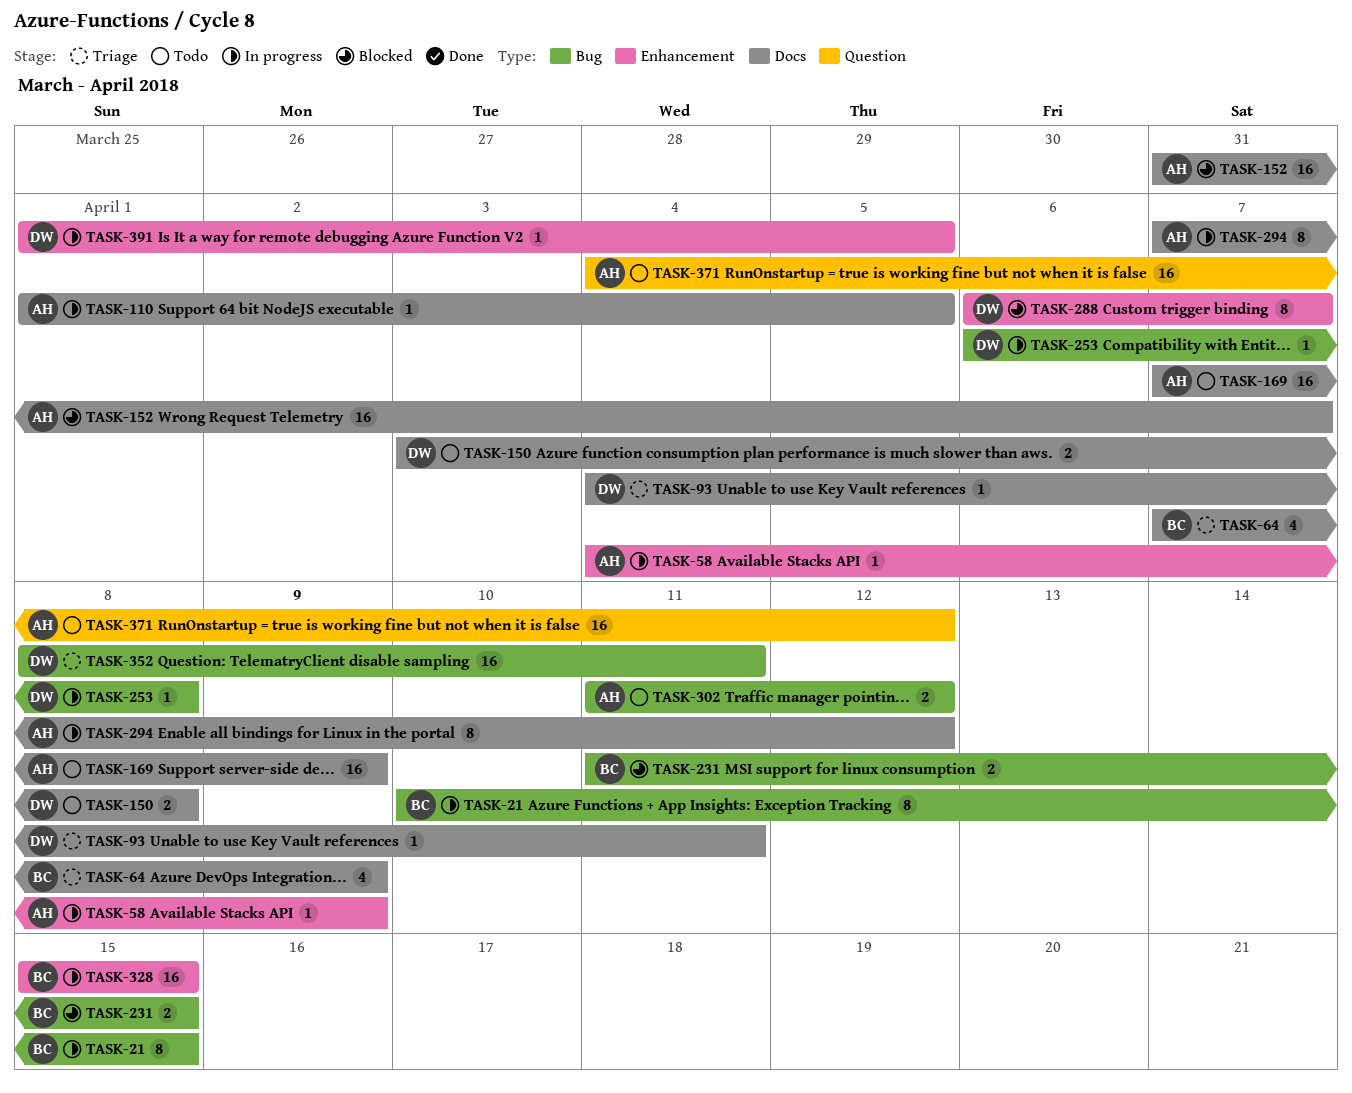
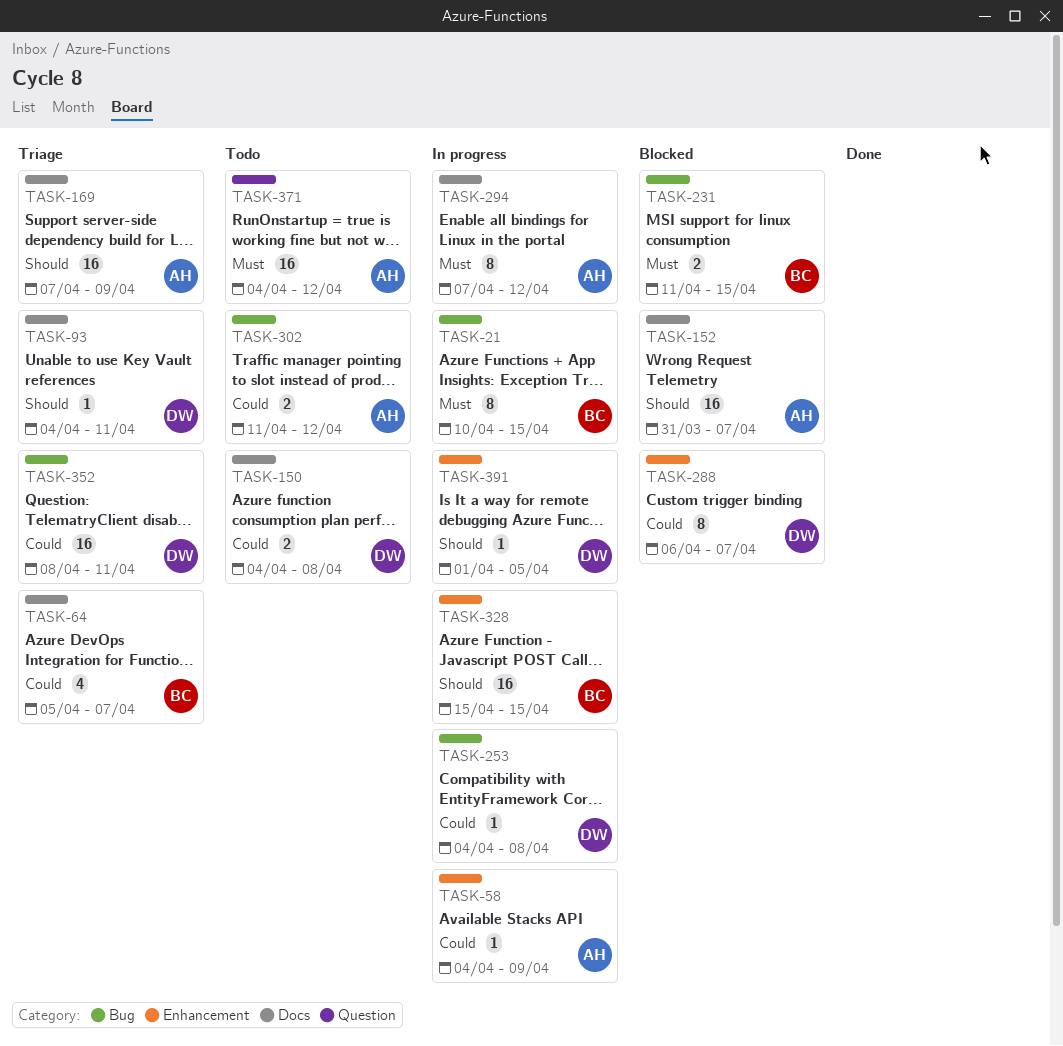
TASK-64, start: Apr 7 -> Apr 5
TASK-64, due: Apr 9 -> Apr 7
TASK-110: present -> none
TASK-150, start: Apr 3 -> Apr 4
TASK-169, status: Todo -> Triage
TASK-253, start: Apr 6 -> Apr 4

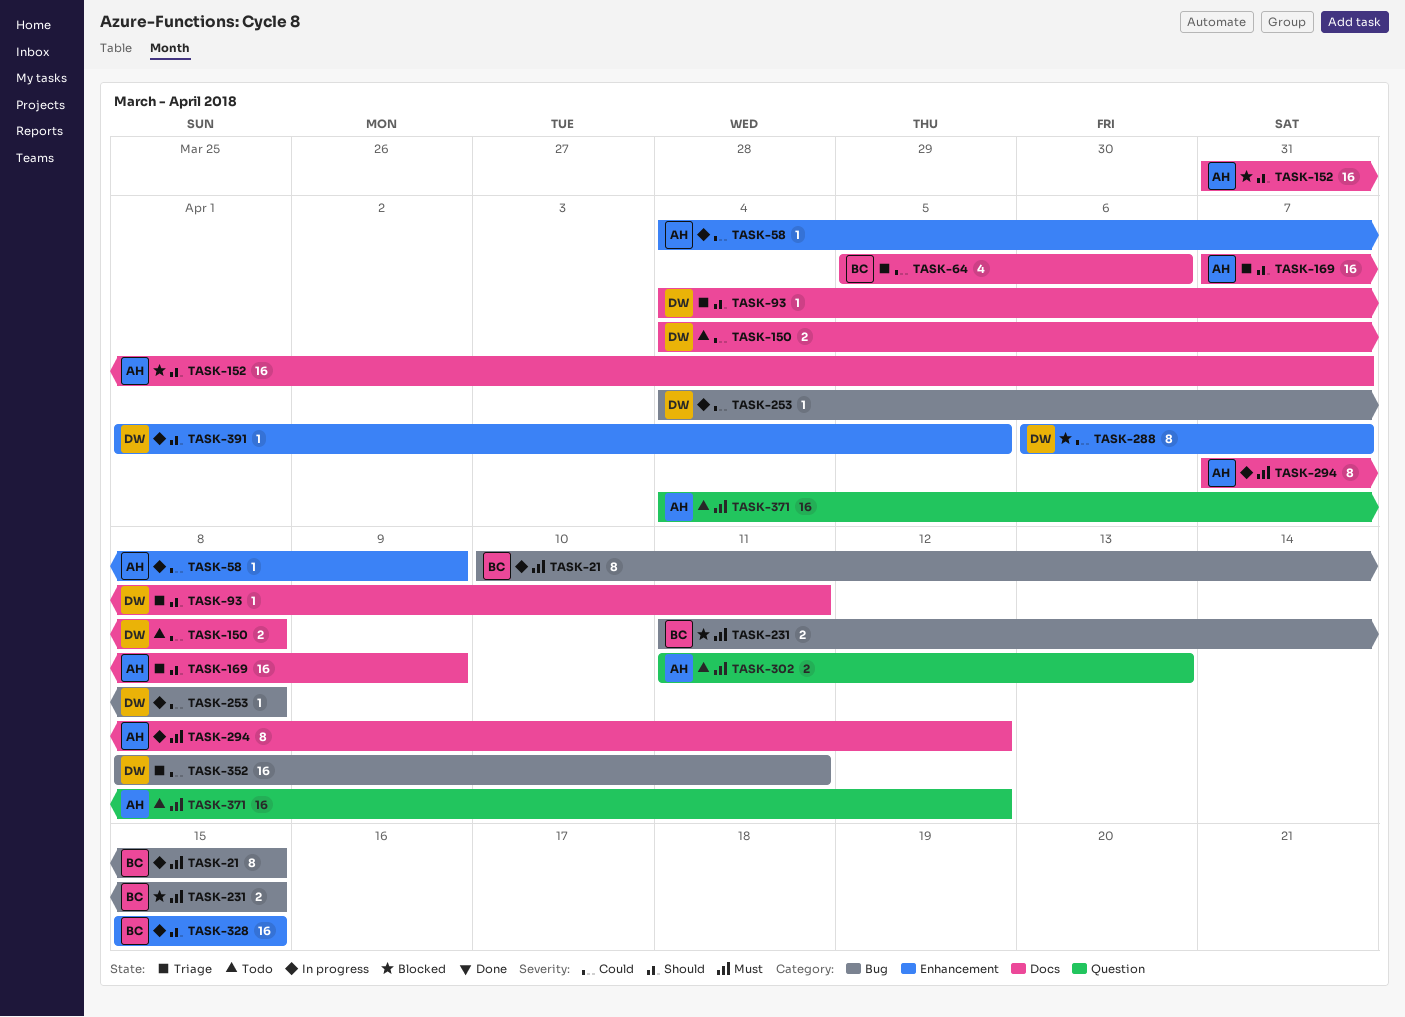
TASK-64, due: Apr 7 -> Apr 6
TASK-302, priority: Could -> Must
TASK-302, label: Bug -> Question
TASK-302, due: Apr 12 -> Apr 13

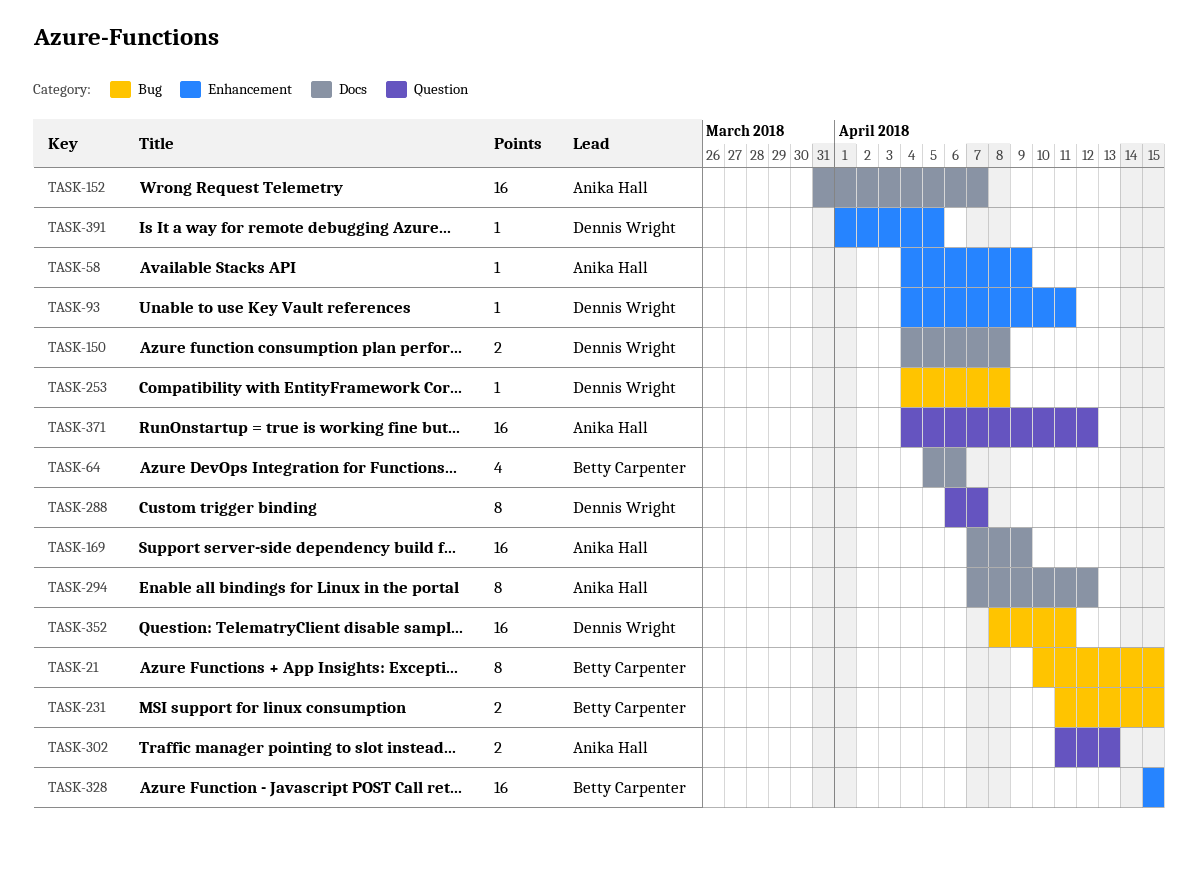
TASK-93, label: Docs -> Enhancement
TASK-288, label: Enhancement -> Question

